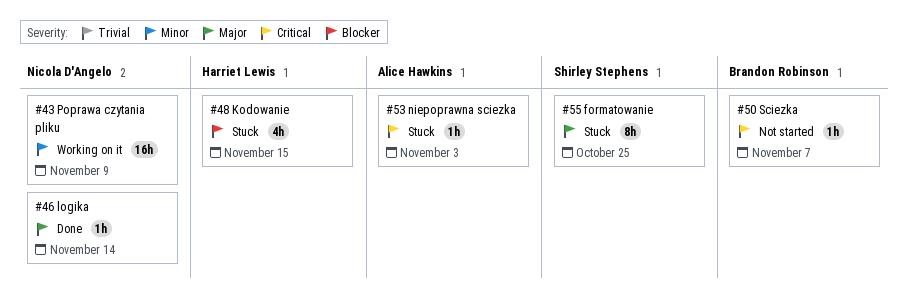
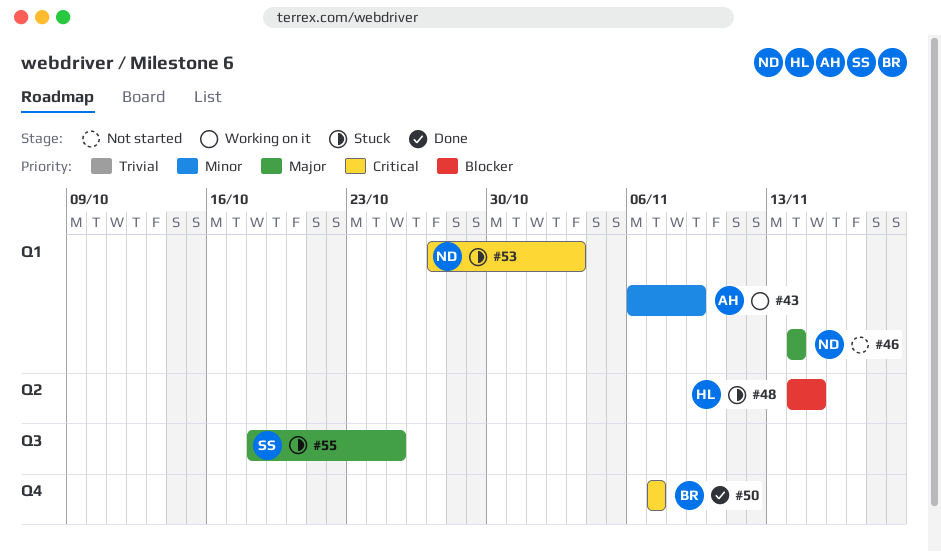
#43, owner: Nicola D'Angelo -> Alice Hawkins
#46, status: Done -> Not started
#50, status: Not started -> Done
#53, owner: Alice Hawkins -> Nicola D'Angelo

